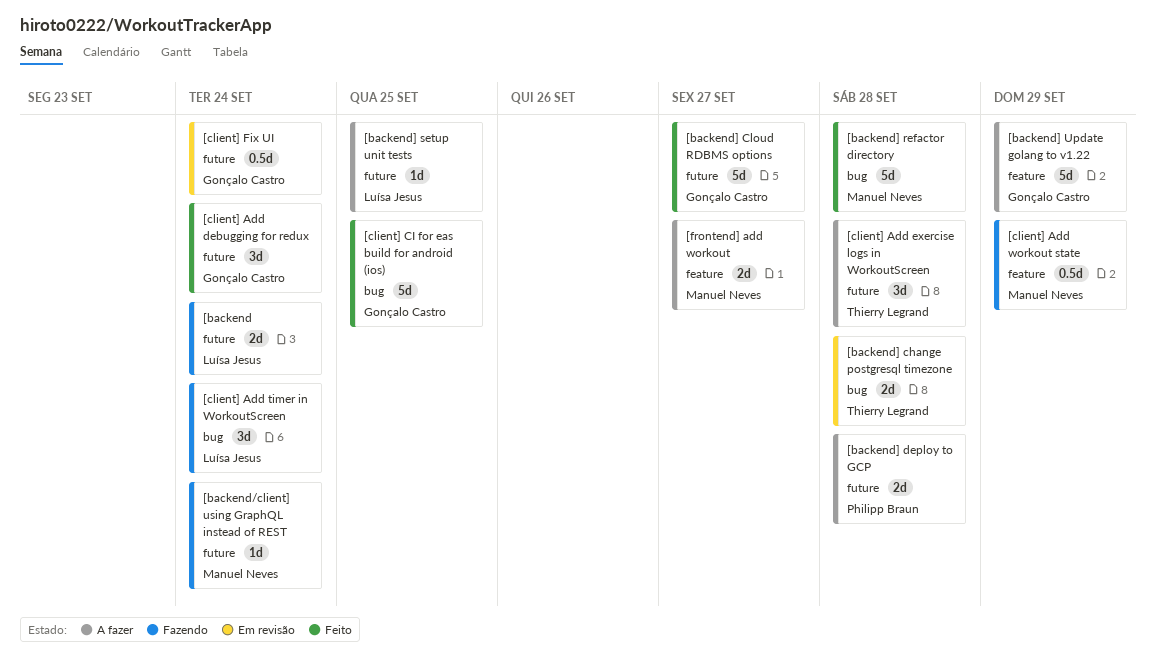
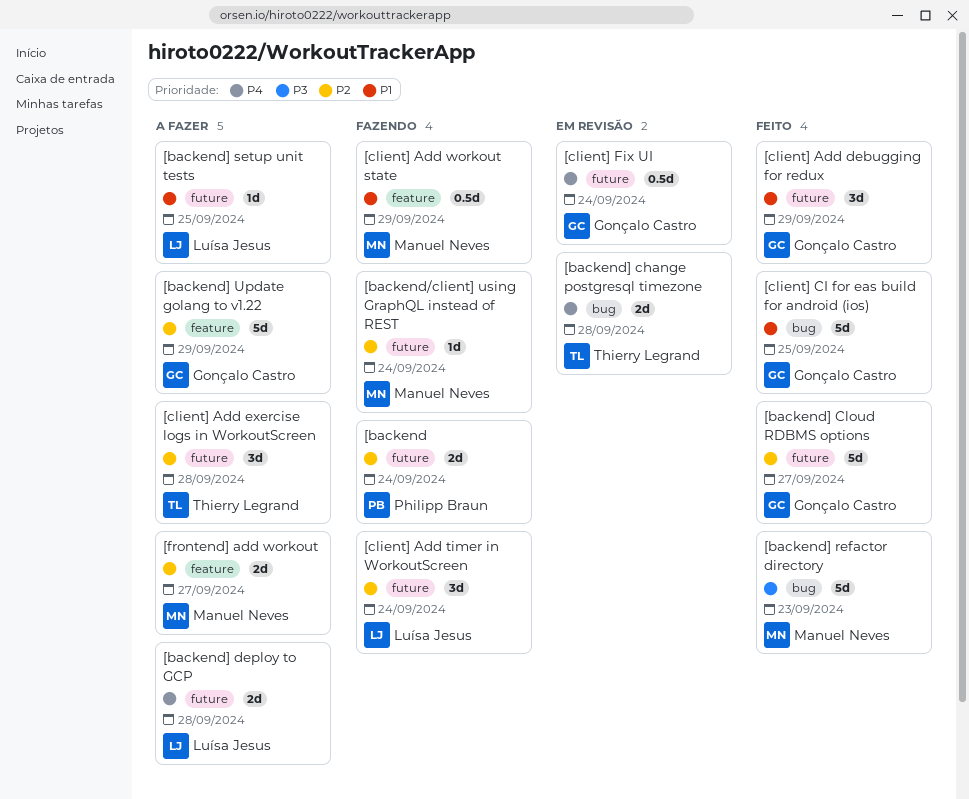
[backend, owner: Luísa Jesus -> Philipp Braun
[backend] deploy to GCP, owner: Philipp Braun -> Luísa Jesus
[backend] refactor directory, due: Sep 28 -> Sep 23
[client] Add debugging for redux, due: Sep 24 -> Sep 29
[client] Add timer in WorkoutScreen, label: bug -> future

